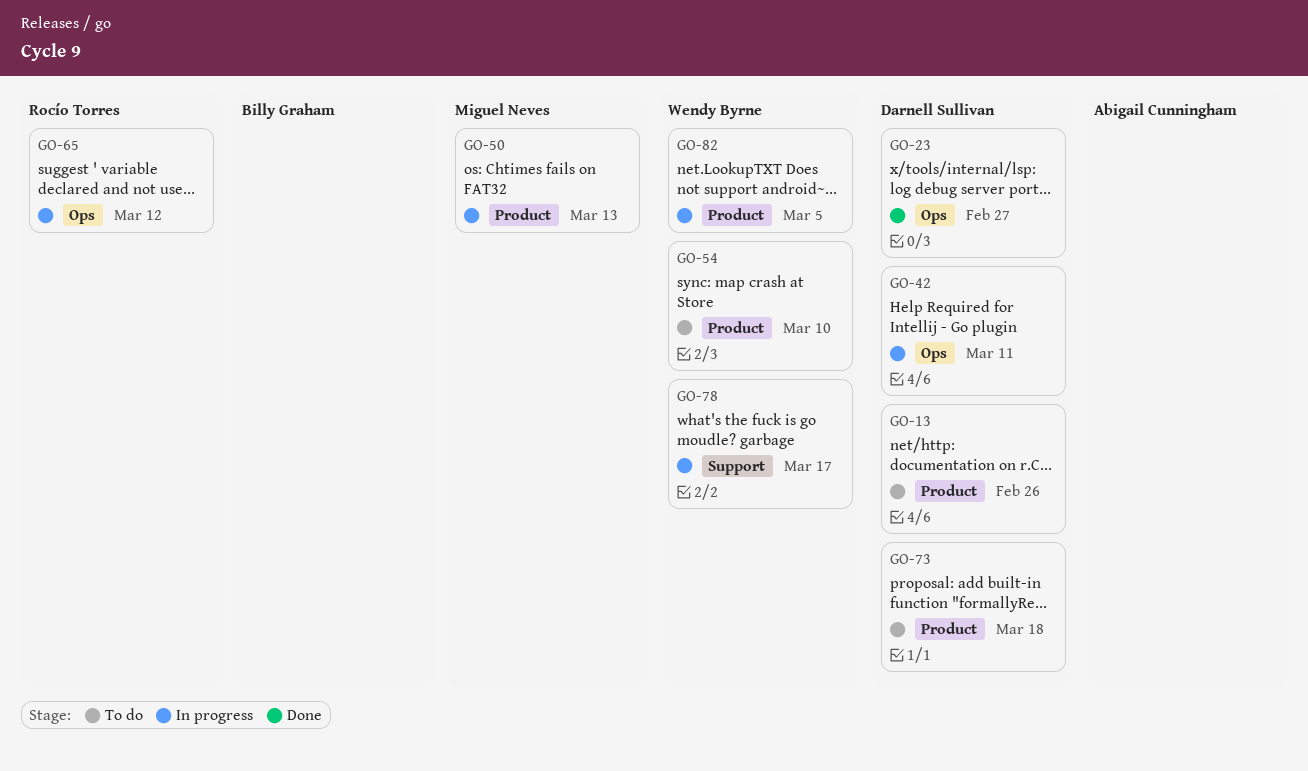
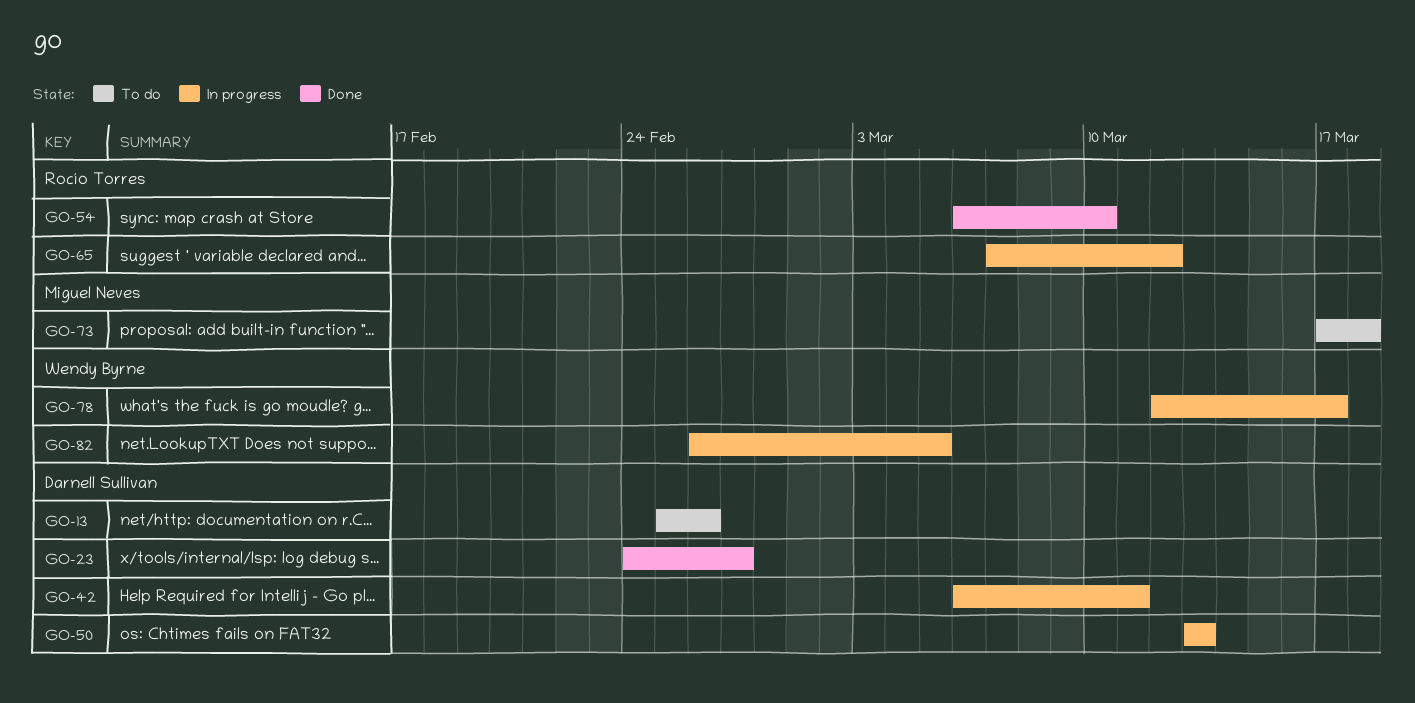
GO-50, owner: Miguel Neves -> Darnell Sullivan
GO-54, status: To do -> Done
GO-54, owner: Wendy Byrne -> Rocío Torres
GO-73, owner: Darnell Sullivan -> Miguel Neves

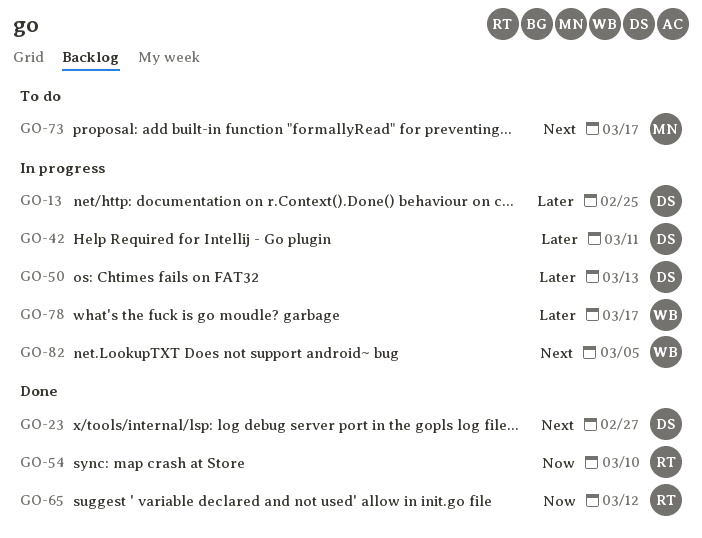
GO-13, status: To do -> In progress
GO-13, due: Feb 26 -> Feb 25
GO-65, status: In progress -> Done
GO-73, due: Mar 18 -> Mar 17

